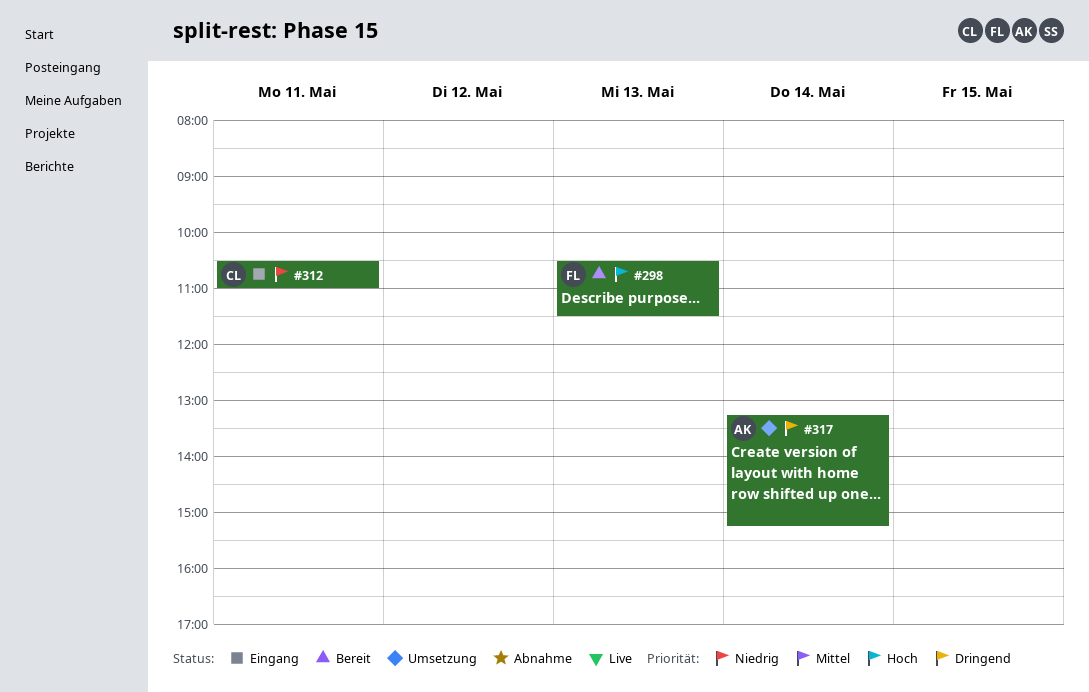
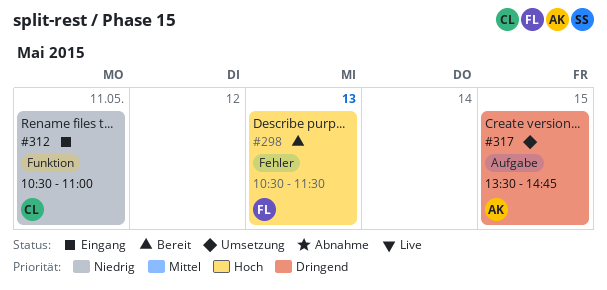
#317, day: May 14 -> May 15
#317, begins: 13:15 -> 13:30
#317, ends: 15:15 -> 14:45

